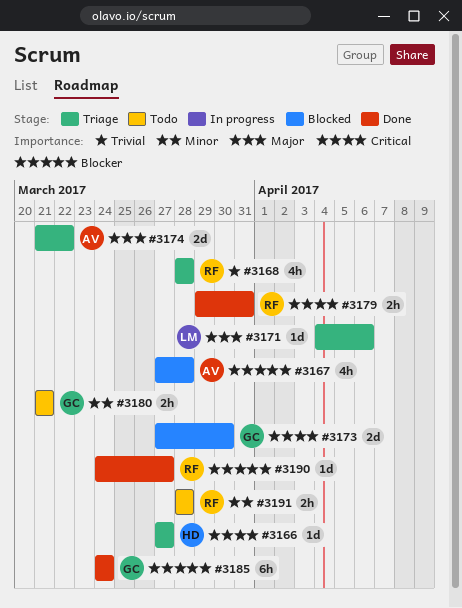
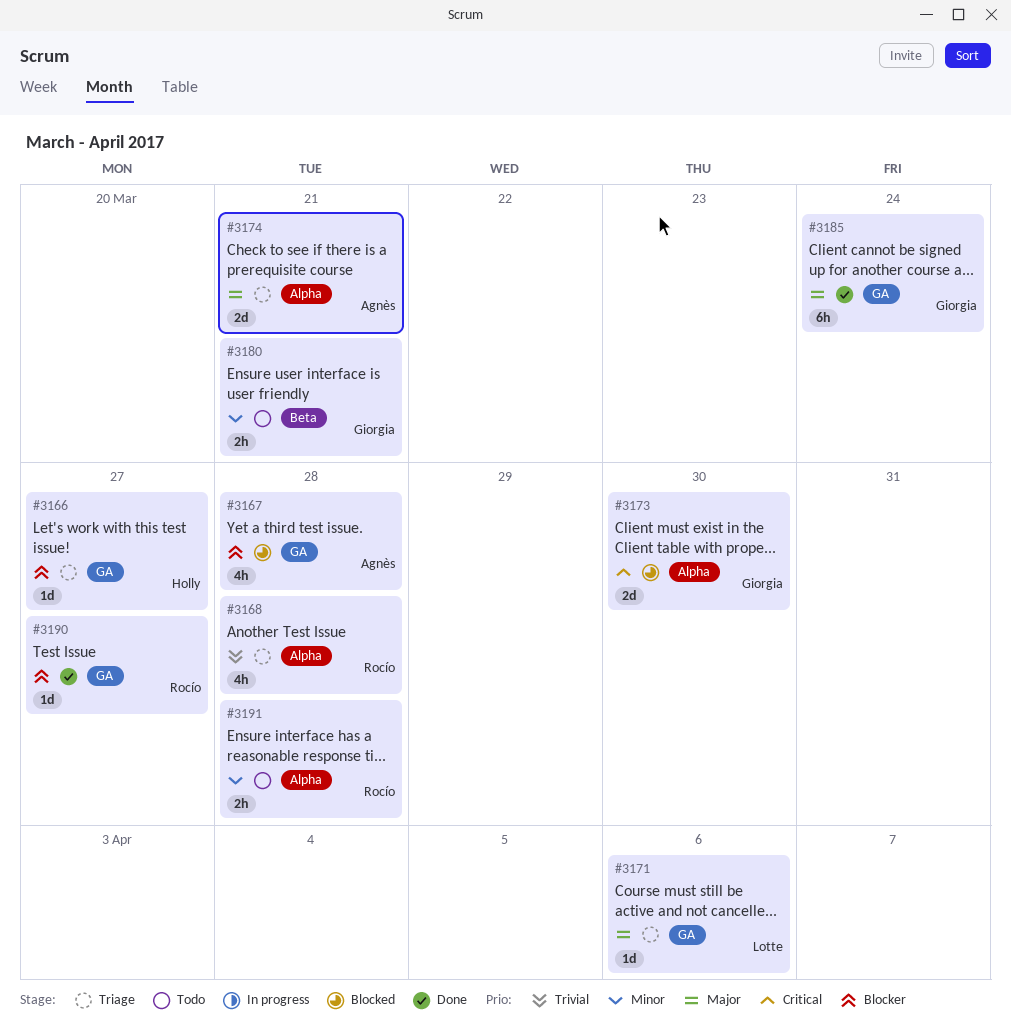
#3166, priority: Critical -> Blocker
#3174, due: Mar 22 -> Mar 21
#3179: present -> none
#3185, priority: Blocker -> Major

